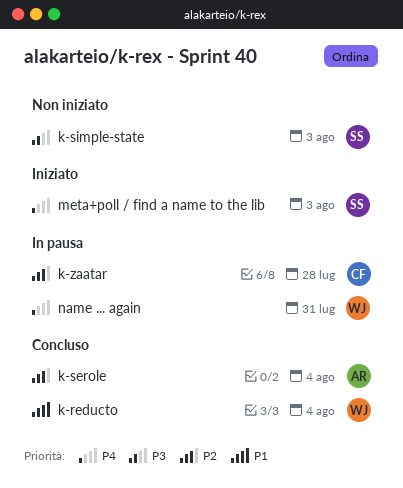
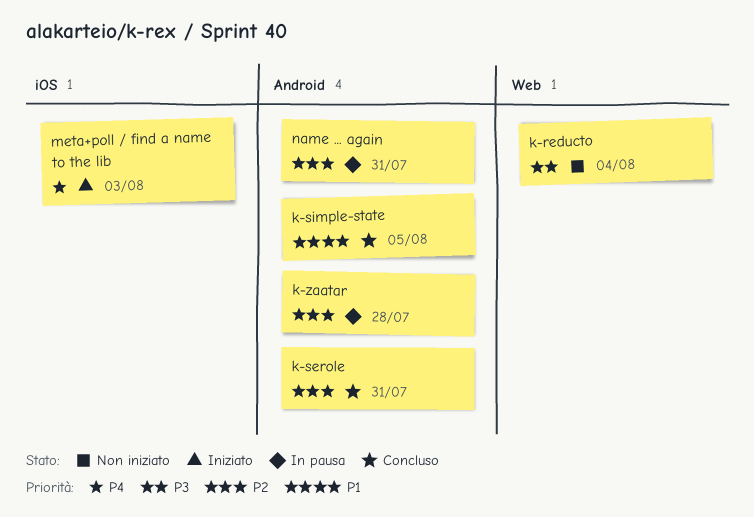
k-reducto, status: Concluso -> Non iniziato
k-reducto, priority: P1 -> P3
k-serole, due: Aug 4 -> Jul 31
k-simple-state, status: Non iniziato -> Concluso
k-simple-state, priority: P3 -> P1
k-simple-state, due: Aug 3 -> Aug 5
name ... again, priority: P4 -> P2

